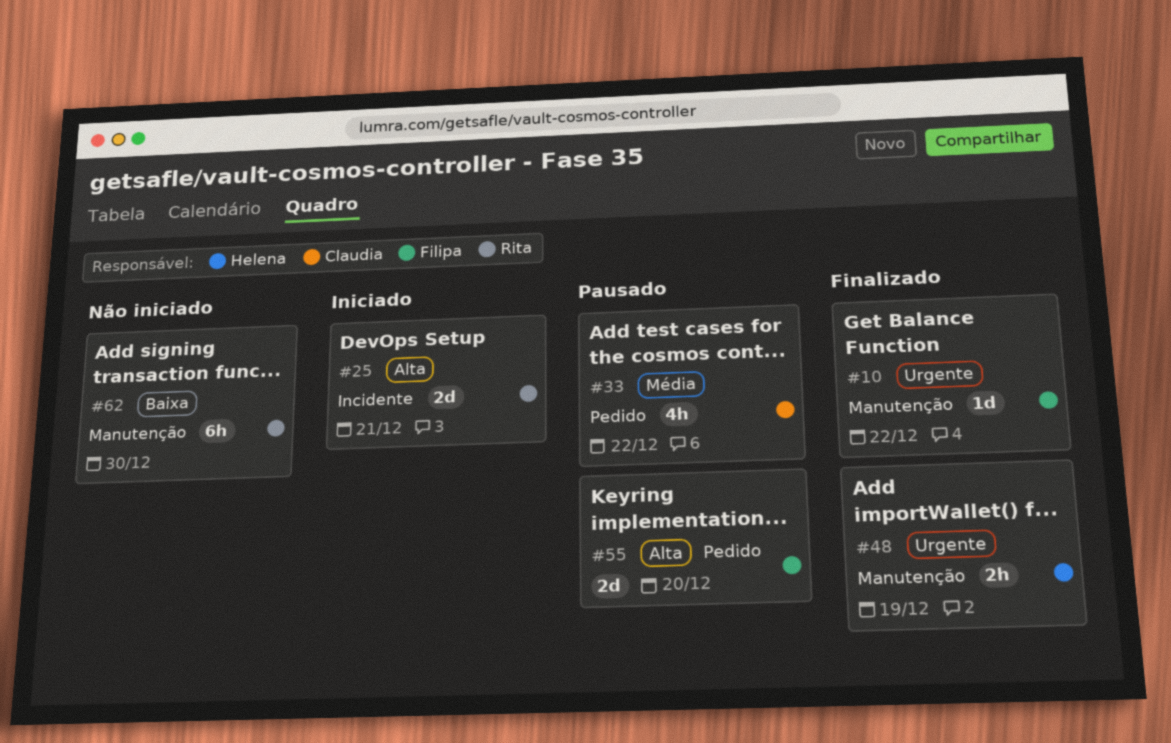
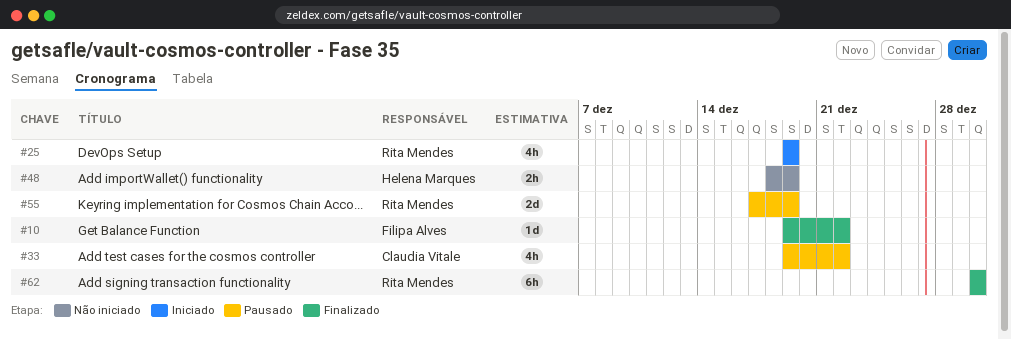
#25, estimate: 2d -> 4h
#25, due: Dec 21 -> Dec 19
#48, status: Finalizado -> Não iniciado
#55, owner: Filipa Alves -> Rita Mendes
#55, due: Dec 20 -> Dec 19
#62, status: Não iniciado -> Finalizado

